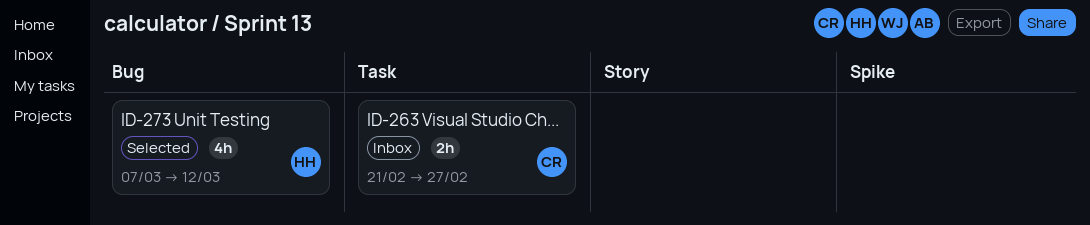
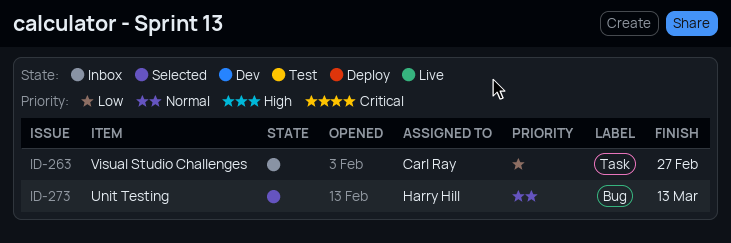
ID-273, due: Mar 12 -> Mar 13

